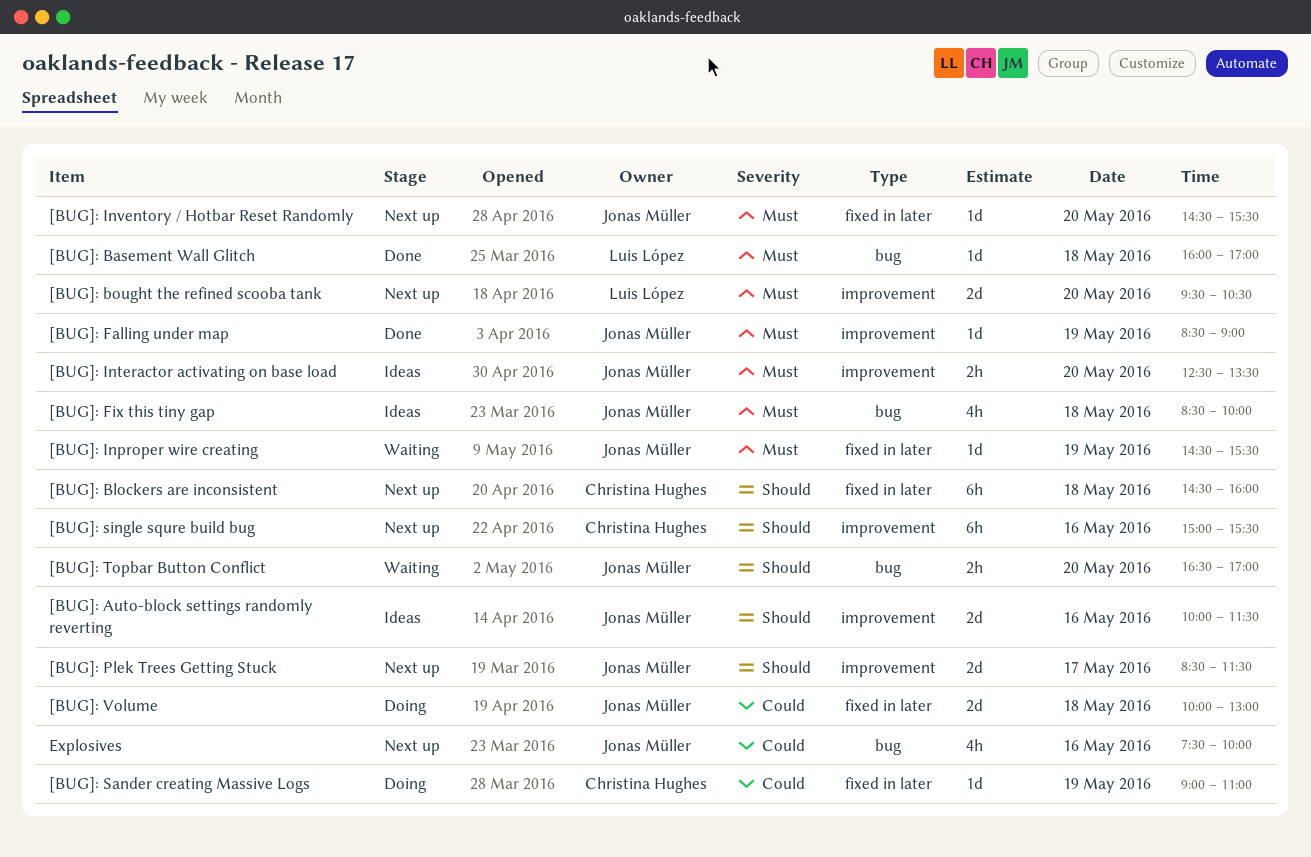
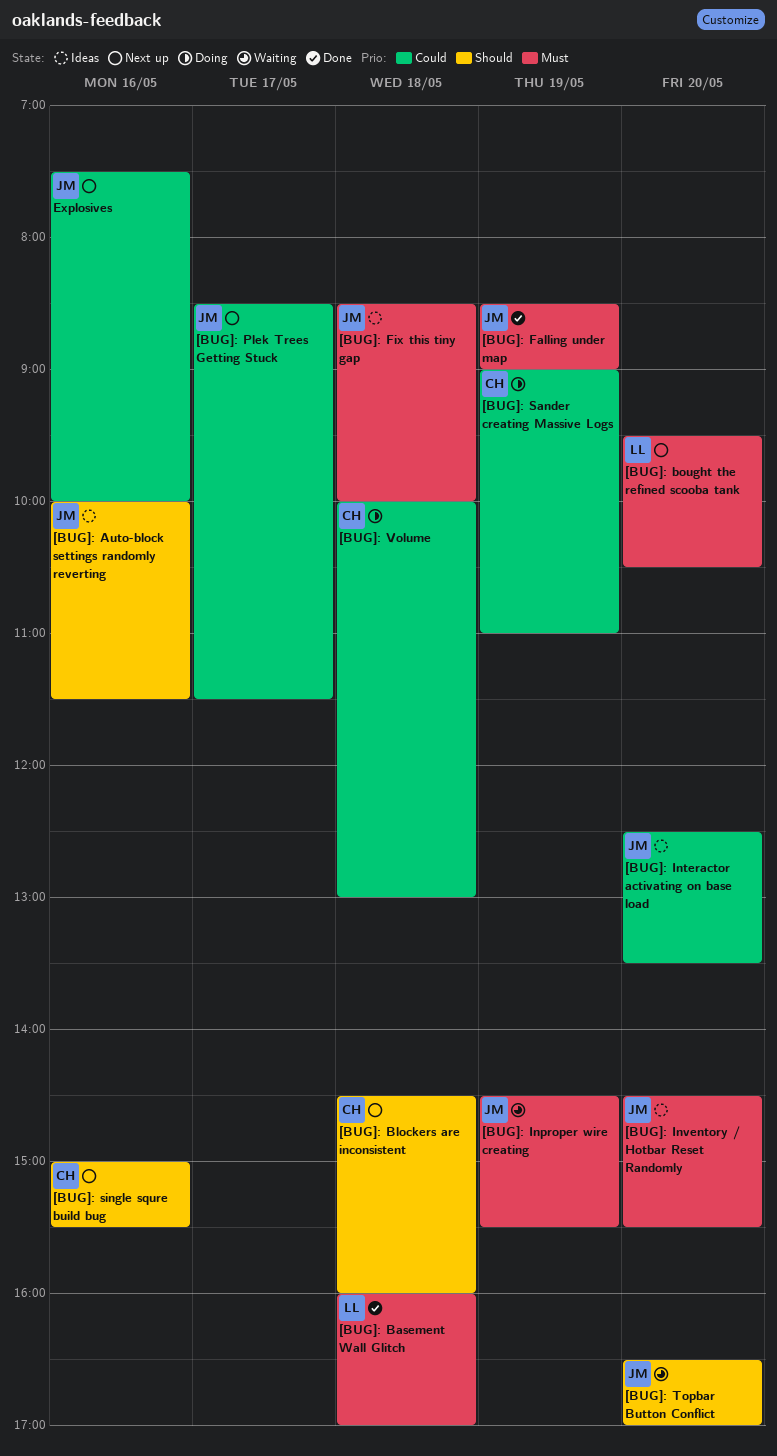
[BUG]: Interactor activating on base load, priority: Must -> Could
[BUG]: Inventory / Hotbar Reset Randomly, status: Next up -> Ideas
[BUG]: Plek Trees Getting Stuck, priority: Should -> Could
[BUG]: Volume, owner: Jonas Müller -> Christina Hughes

